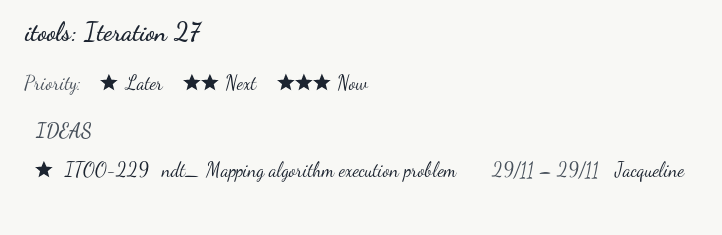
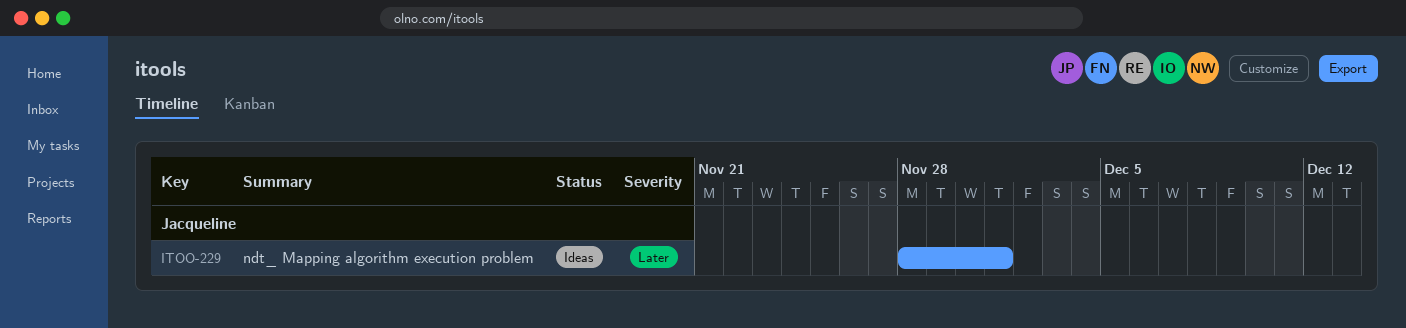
ITOO-229, start: Nov 29 -> Nov 28
ITOO-229, due: Nov 29 -> Dec 1

